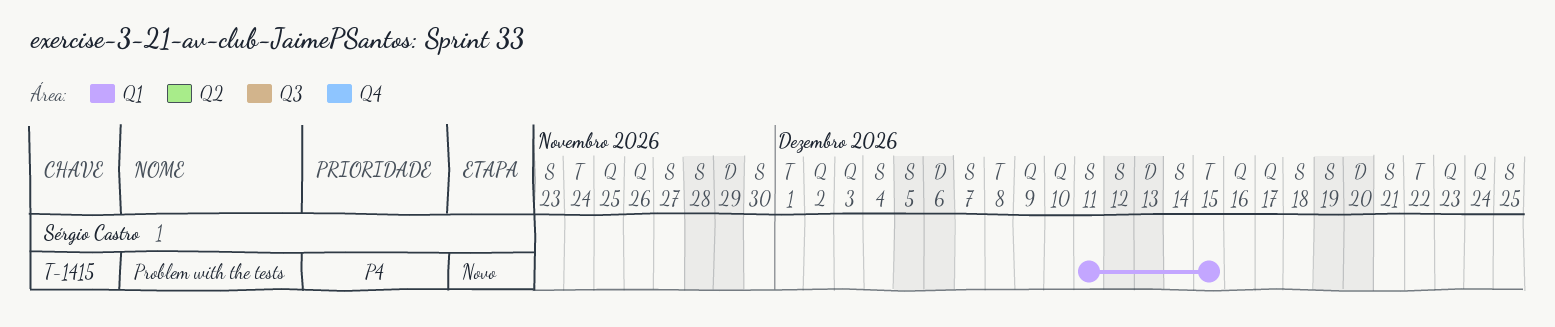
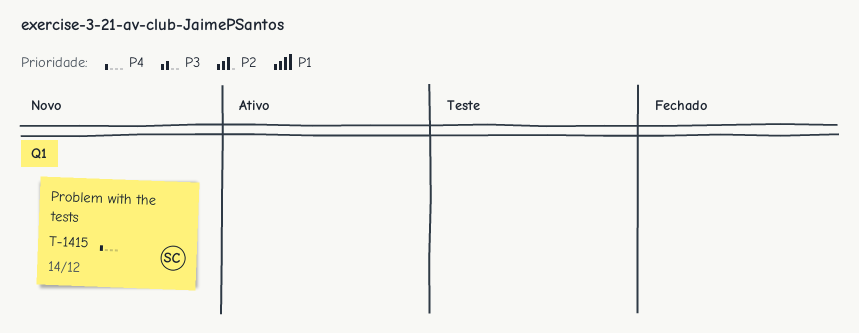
T-1415, due: Dec 15 -> Dec 14

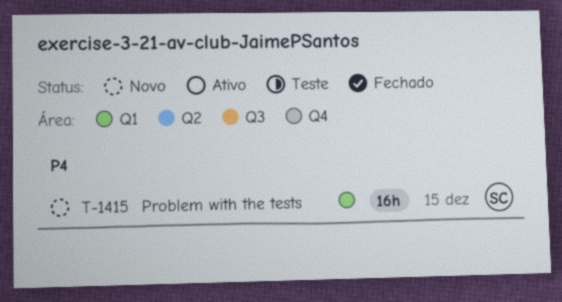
T-1415, due: Dec 14 -> Dec 15

